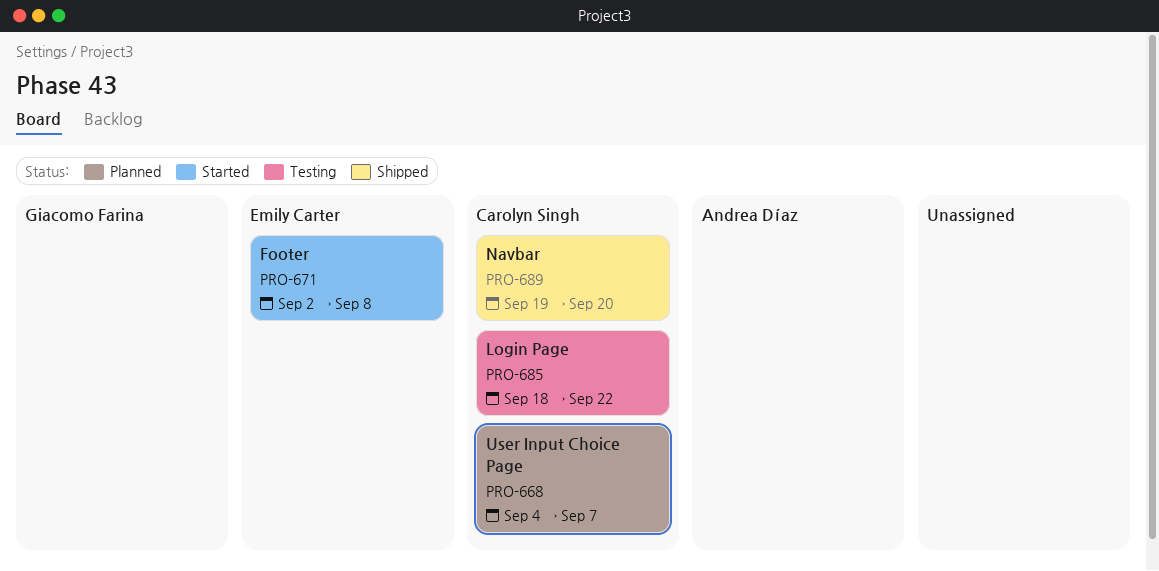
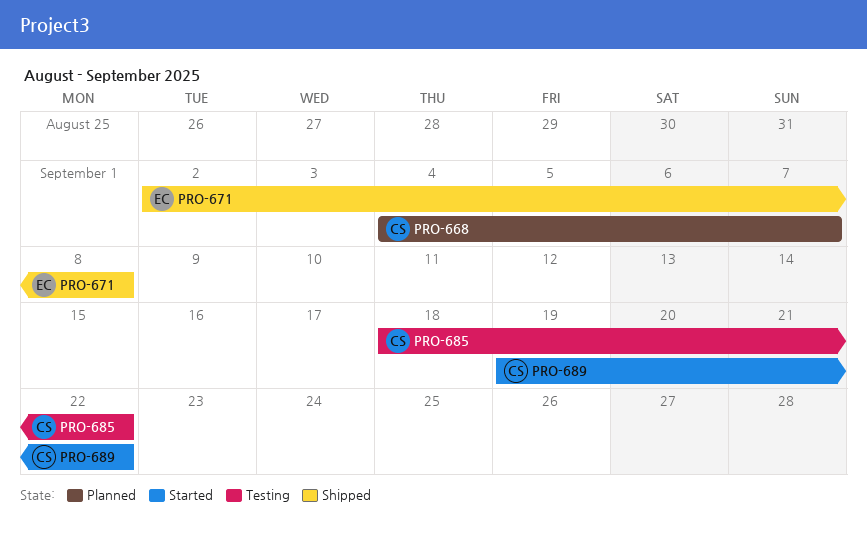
PRO-671, status: Started -> Shipped
PRO-689, status: Shipped -> Started
PRO-689, due: Sep 20 -> Sep 22

